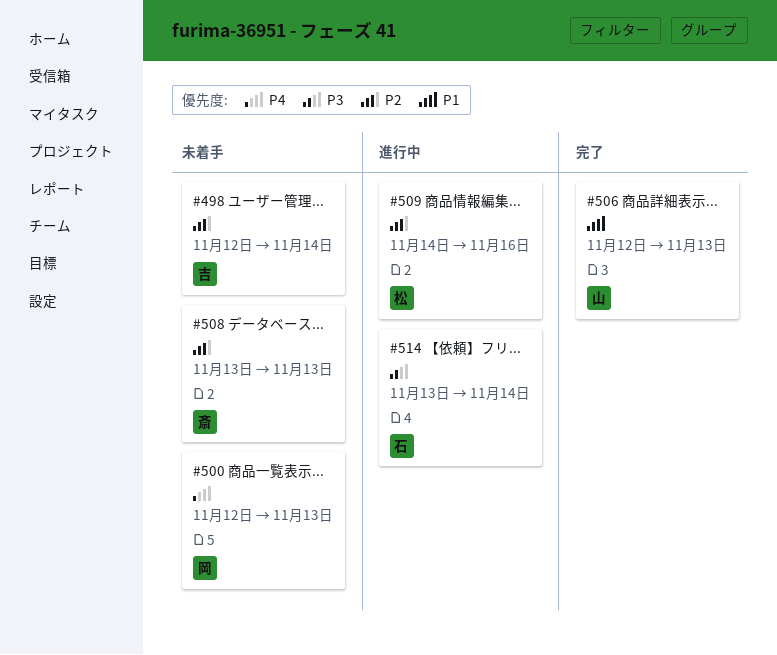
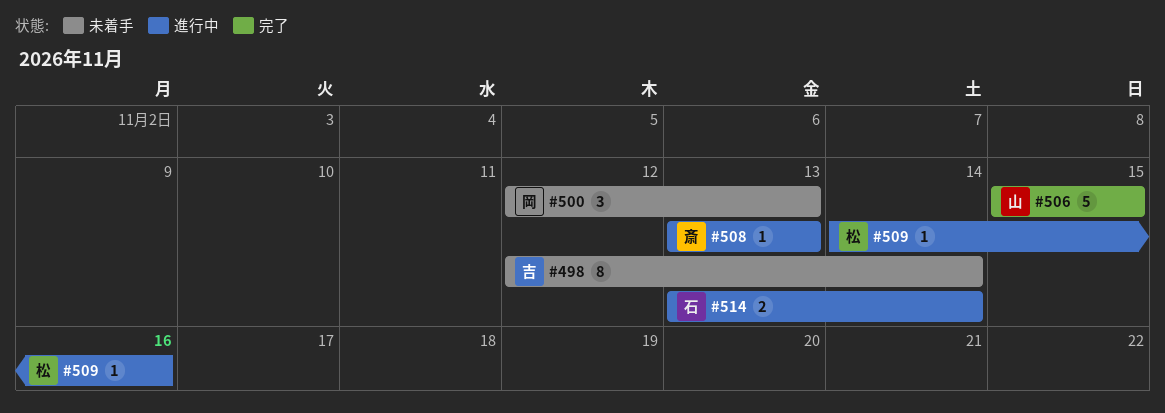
#506, start: Nov 12 -> Nov 15
#506, due: Nov 13 -> Nov 15
#508, status: 未着手 -> 進行中

